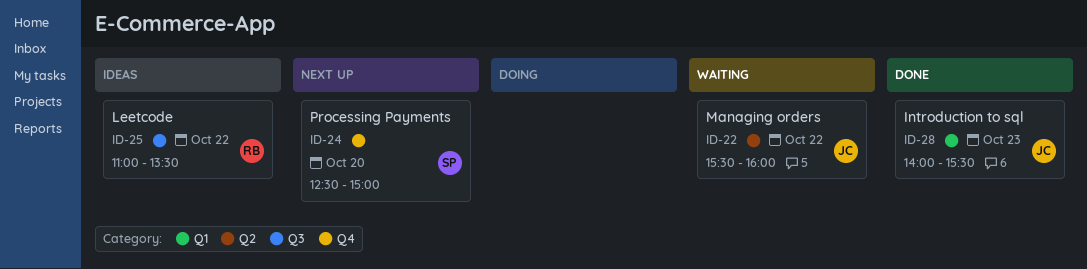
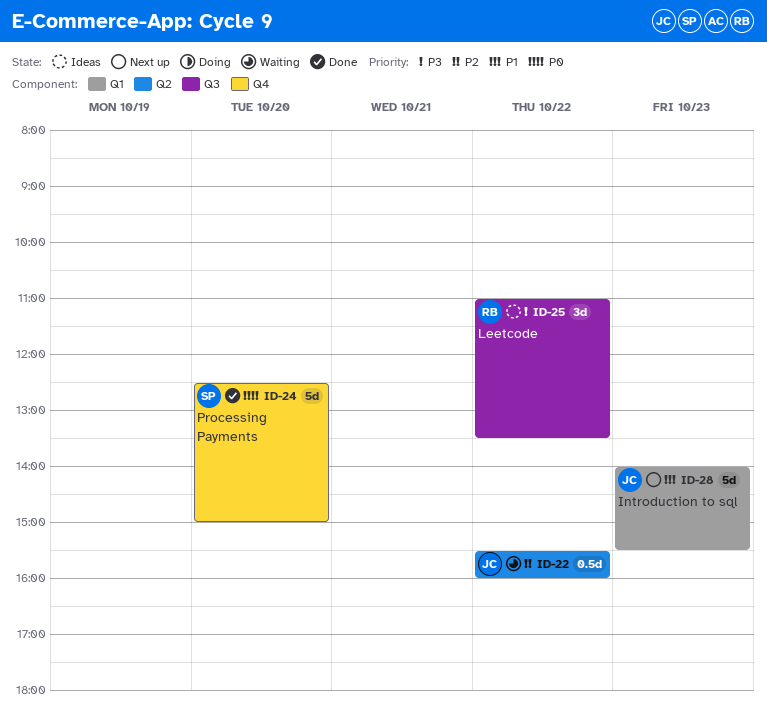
ID-24, status: Next up -> Done
ID-28, status: Done -> Next up

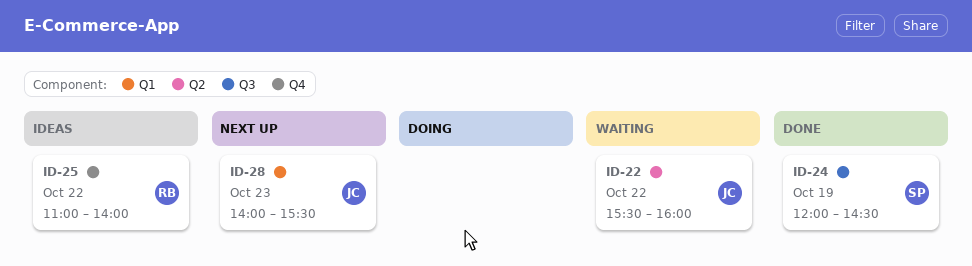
ID-24, label: Q4 -> Q3
ID-24, day: Oct 20 -> Oct 19
ID-24, begins: 12:30 -> 12:00
ID-24, ends: 15:00 -> 14:30
ID-25, label: Q3 -> Q4
ID-25, ends: 13:30 -> 14:00

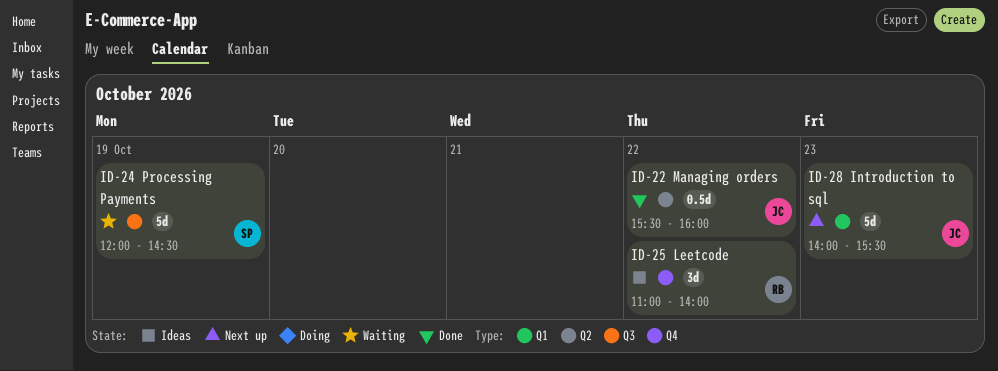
ID-22, status: Waiting -> Done
ID-24, status: Done -> Waiting

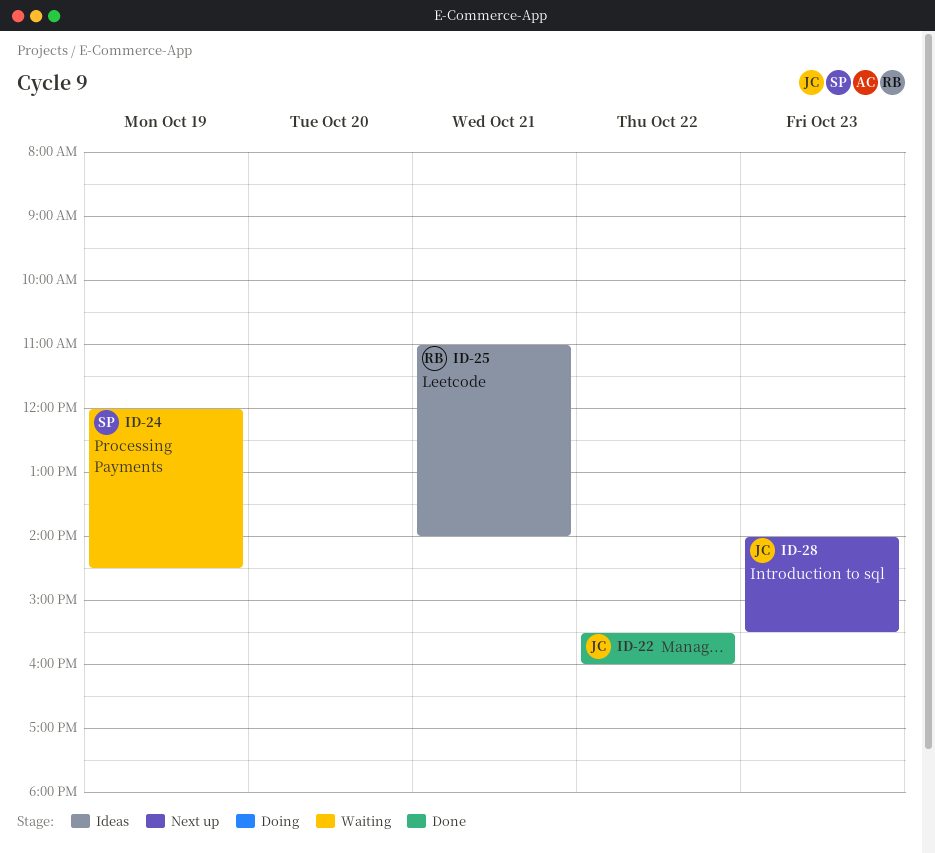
ID-25, day: Oct 22 -> Oct 21

